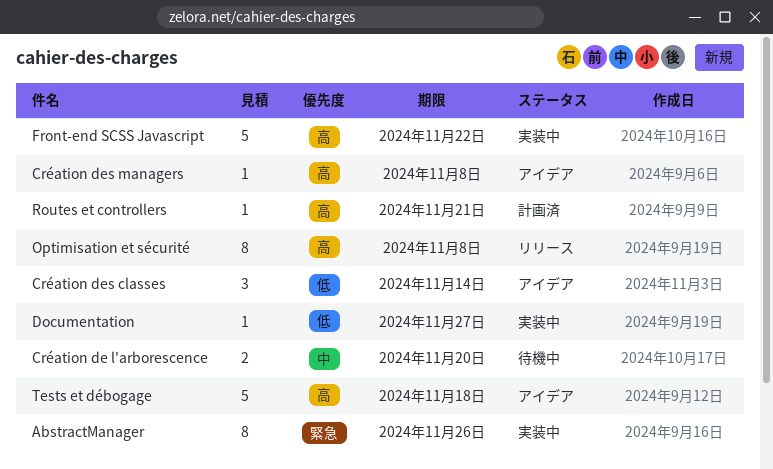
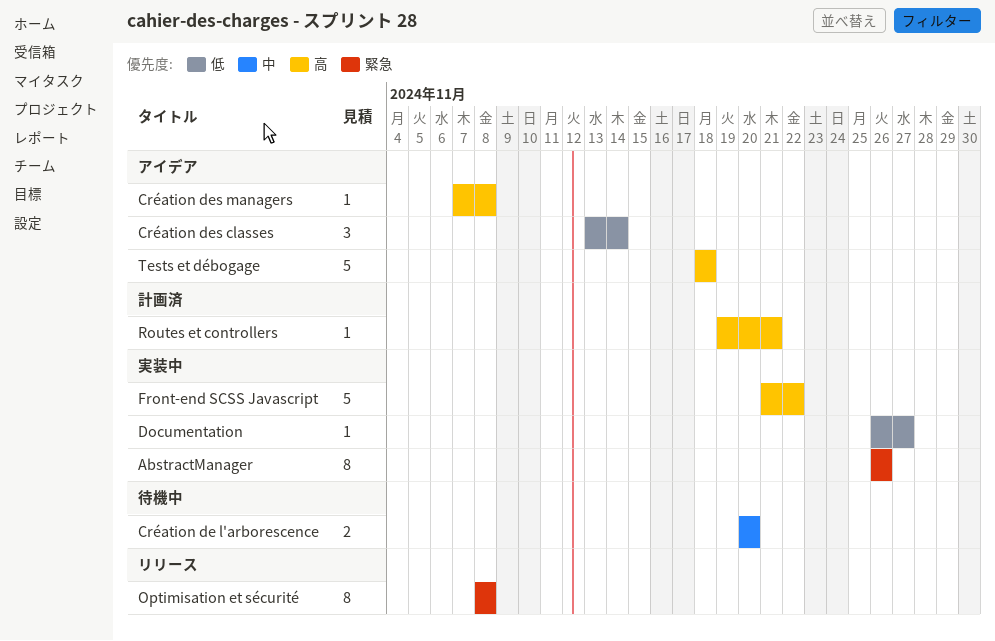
Optimisation et sécurité, priority: 高 -> 緊急

